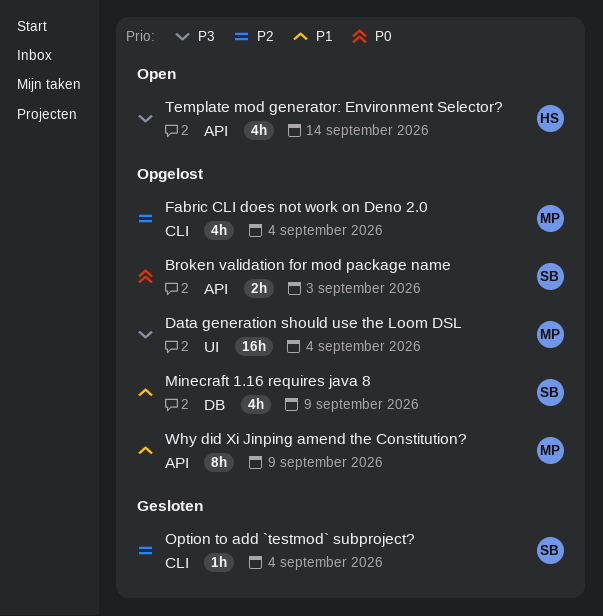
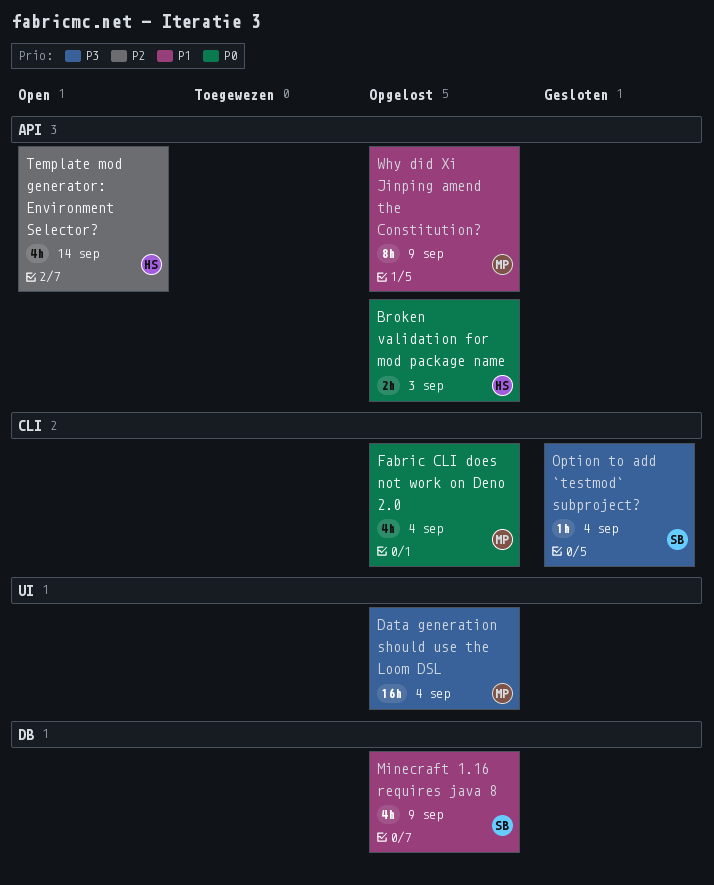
Broken validation for mod package name, owner: SB -> HS
Fabric CLI does not work on Deno 2.0, priority: P2 -> P0
Option to add `testmod` subproject?, priority: P2 -> P3
Template mod generator: Environment Selector?, priority: P3 -> P2

